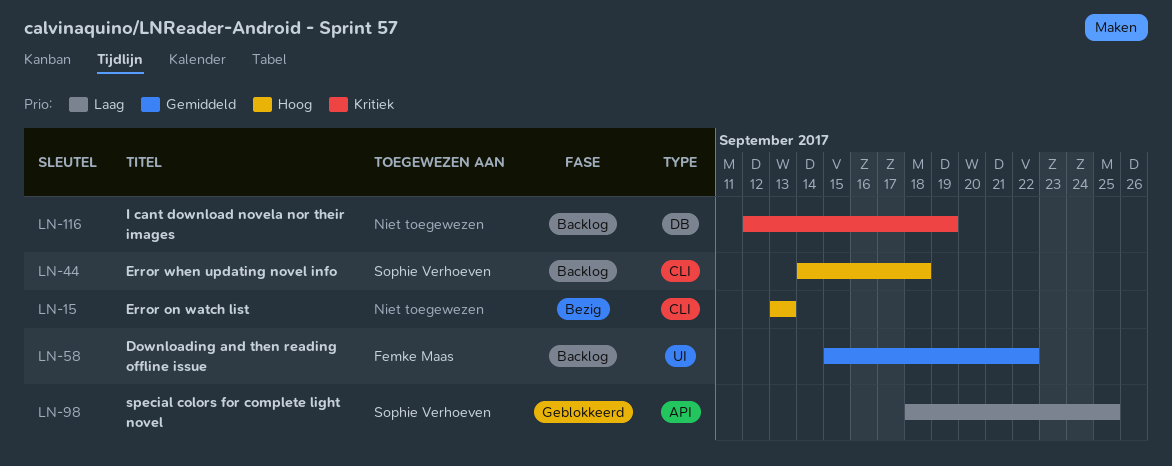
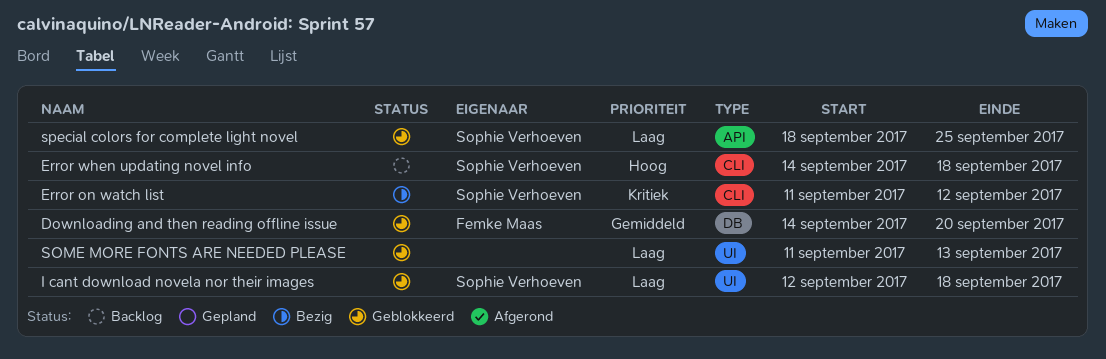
Downloading and then reading offline issue, status: Backlog -> Geblokkeerd
Downloading and then reading offline issue, label: UI -> DB
Downloading and then reading offline issue, start: Sep 15 -> Sep 14
Downloading and then reading offline issue, due: Sep 22 -> Sep 20
Error on watch list, owner: none -> Sophie Verhoeven
Error on watch list, priority: Hoog -> Kritiek
Error on watch list, start: Sep 13 -> Sep 11
Error on watch list, due: Sep 13 -> Sep 12
I cant download novela nor their images, status: Backlog -> Geblokkeerd
I cant download novela nor their images, owner: none -> Sophie Verhoeven
I cant download novela nor their images, priority: Kritiek -> Laag
I cant download novela nor their images, label: DB -> UI
I cant download novela nor their images, due: Sep 19 -> Sep 18
SOME MORE FONTS ARE NEEDED PLEASE: none -> present

